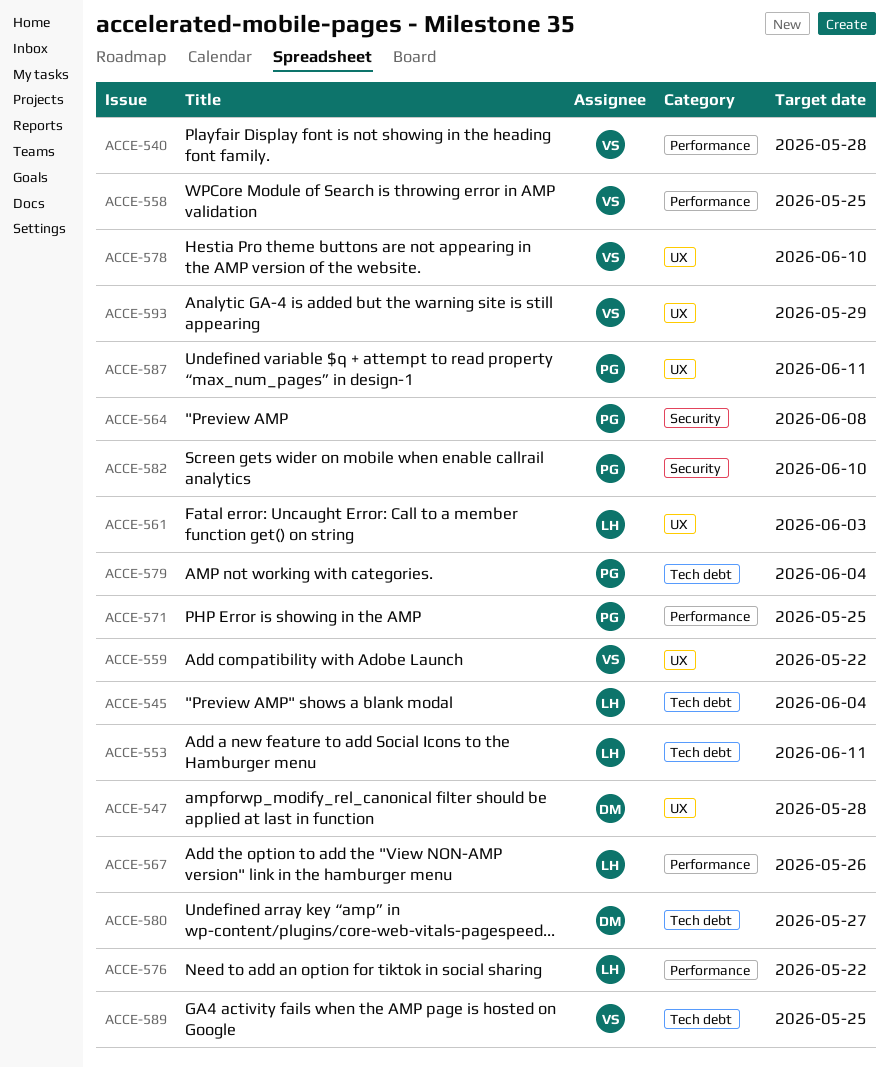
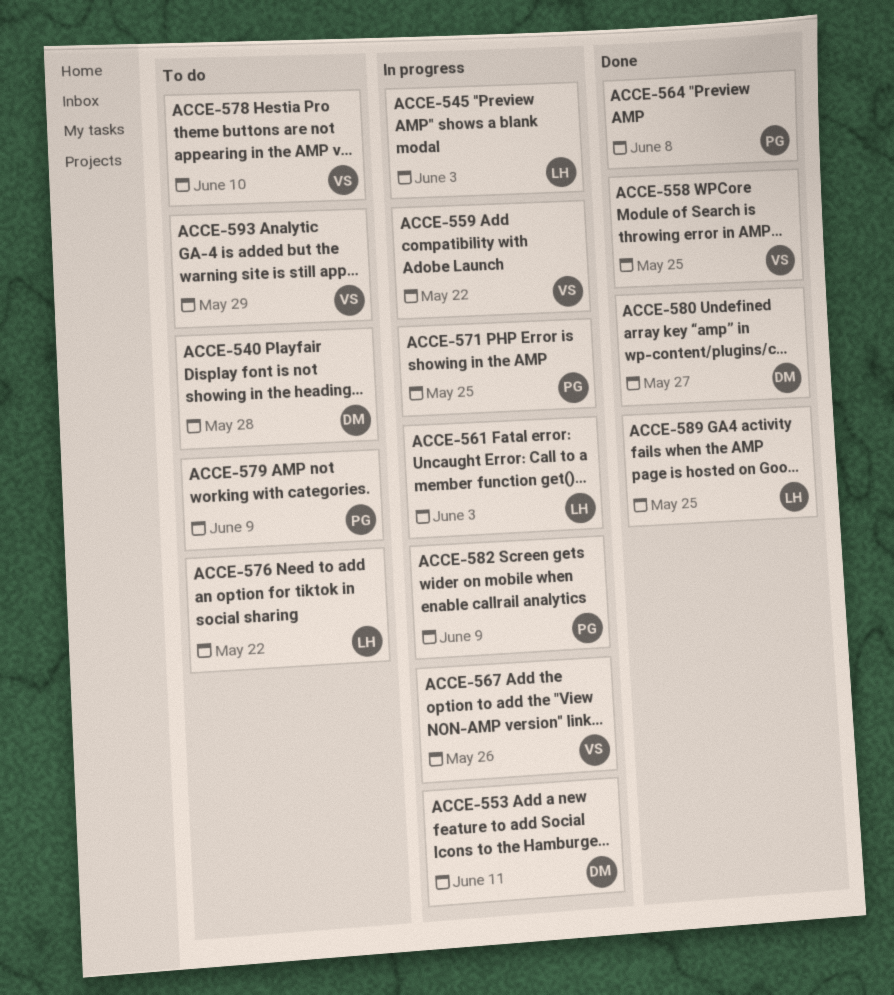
ACCE-540, owner: VS -> DM
ACCE-545, due: Jun 4 -> Jun 3
ACCE-547: present -> none
ACCE-553, owner: LH -> DM
ACCE-567, owner: LH -> VS
ACCE-579, due: Jun 4 -> Jun 9
ACCE-582, due: Jun 10 -> Jun 9
ACCE-587: present -> none
ACCE-589, owner: VS -> LH

